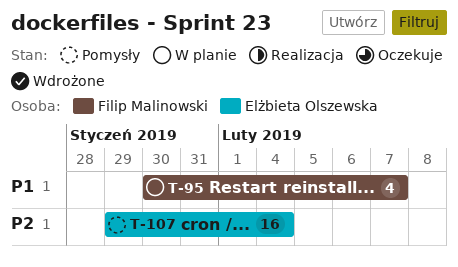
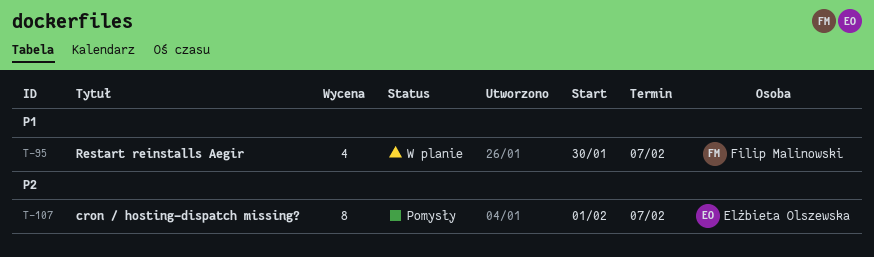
T-107, estimate: 16 -> 8
T-107, start: Jan 29 -> Feb 1
T-107, due: Feb 4 -> Feb 7

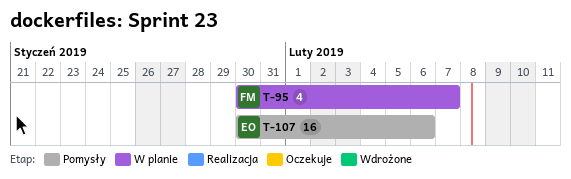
T-107, estimate: 8 -> 16
T-107, start: Feb 1 -> Jan 30
T-107, due: Feb 7 -> Feb 6

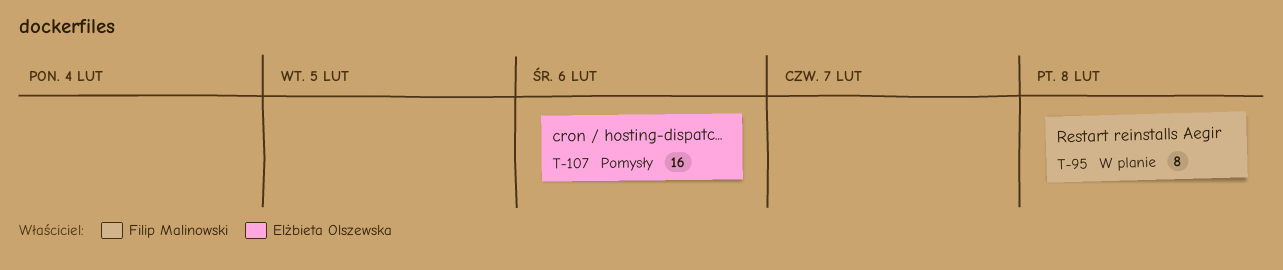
T-95, estimate: 4 -> 8
T-95, due: Feb 7 -> Feb 8

